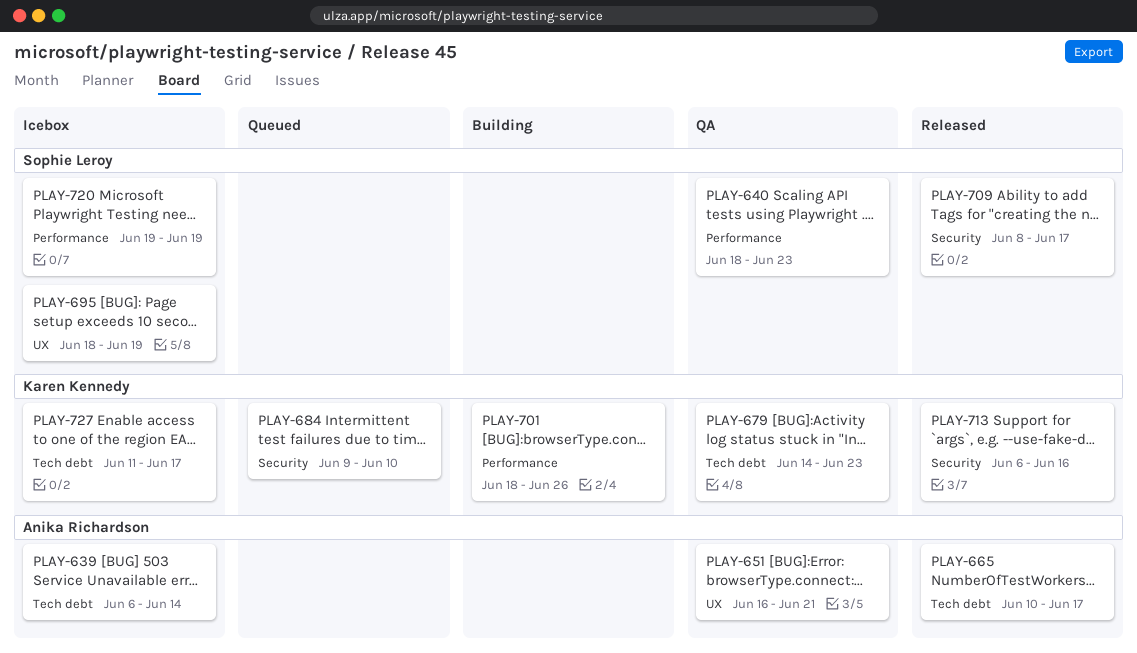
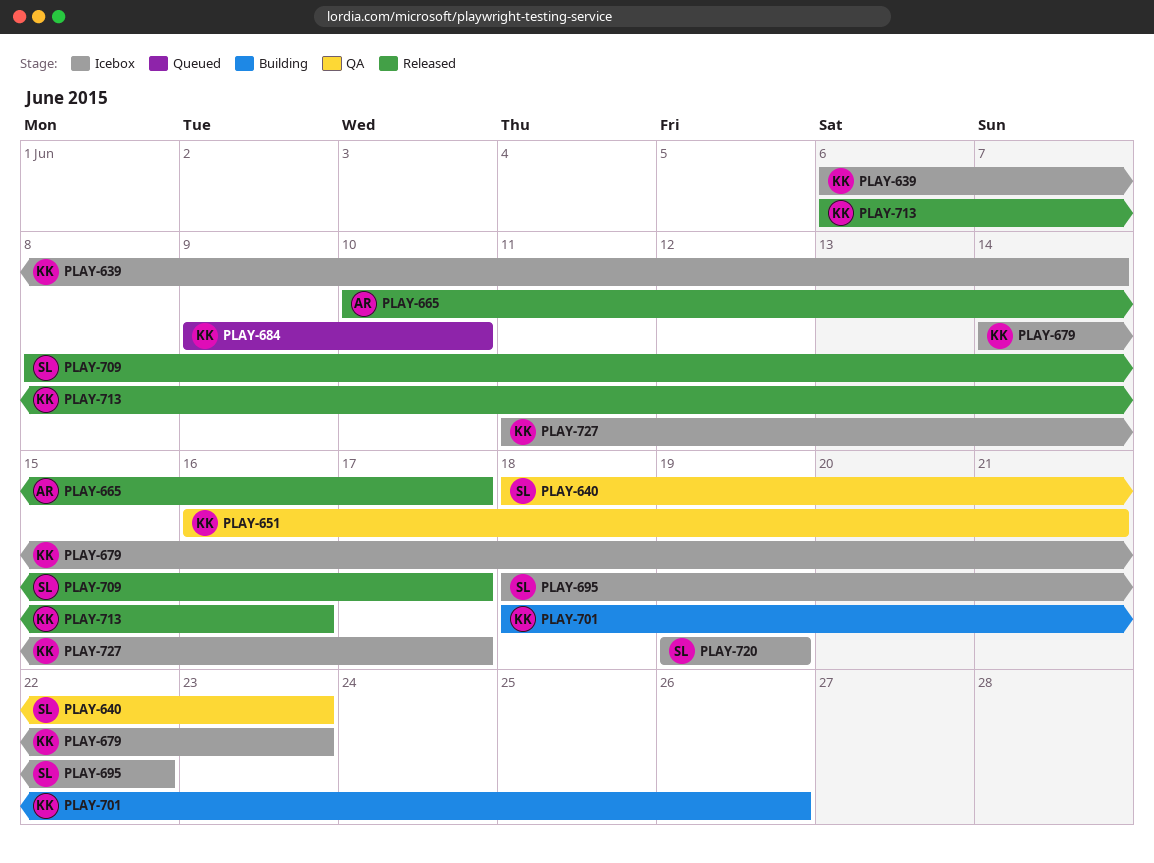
PLAY-639, owner: Anika Richardson -> Karen Kennedy
PLAY-651, owner: Anika Richardson -> Karen Kennedy
PLAY-679, status: QA -> Icebox
PLAY-695, due: Jun 19 -> Jun 22

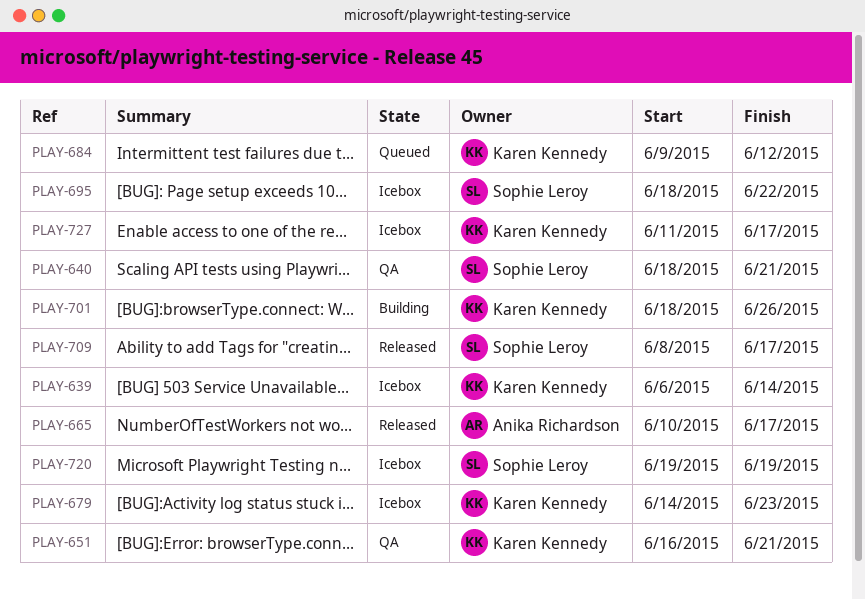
PLAY-640, due: Jun 23 -> Jun 21
PLAY-684, due: Jun 10 -> Jun 12
PLAY-713: present -> none

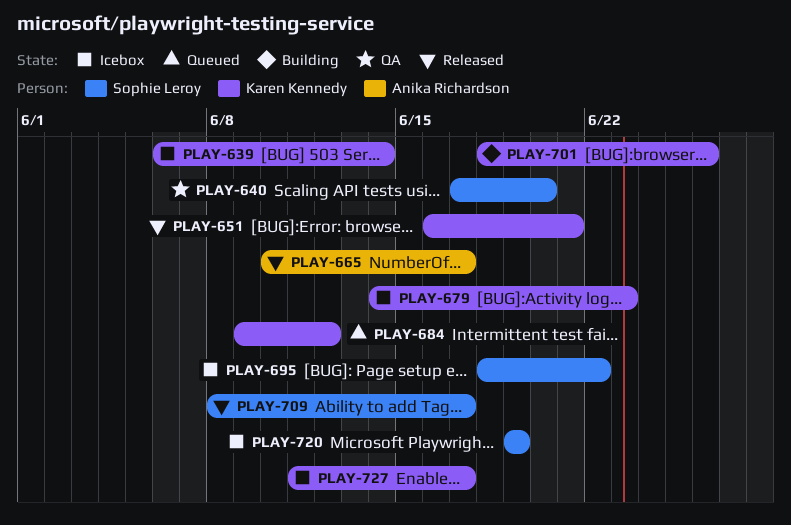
PLAY-640, start: Jun 18 -> Jun 17
PLAY-640, due: Jun 21 -> Jun 20
PLAY-651, status: QA -> Released

